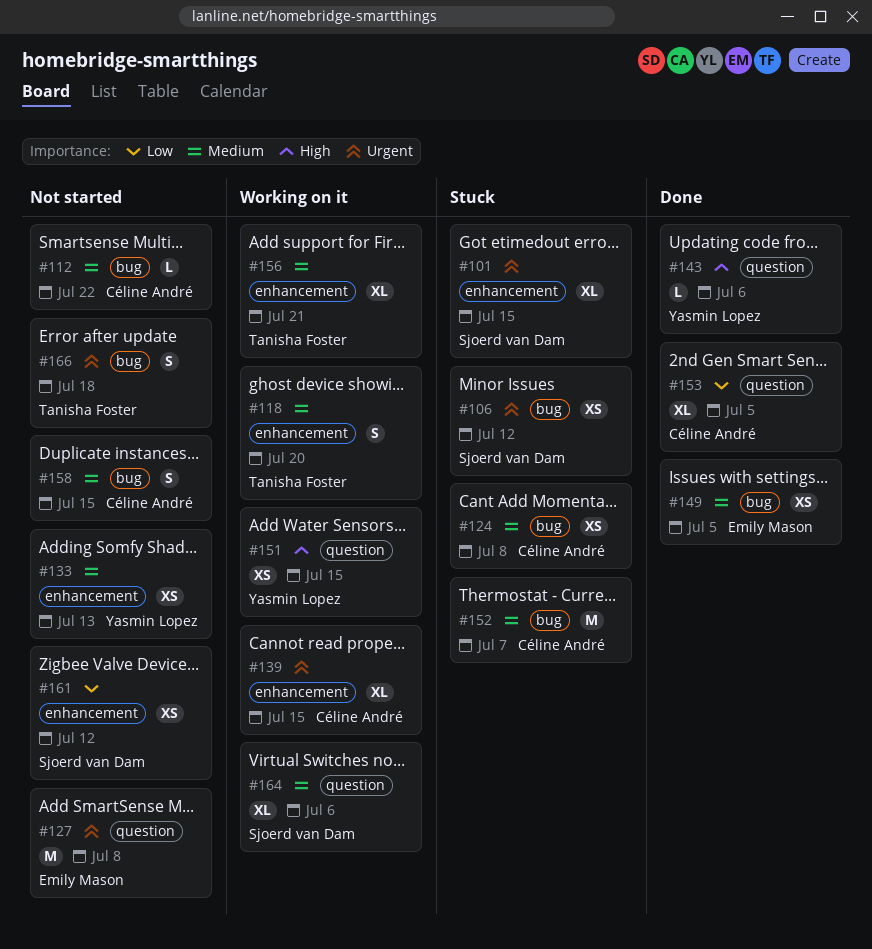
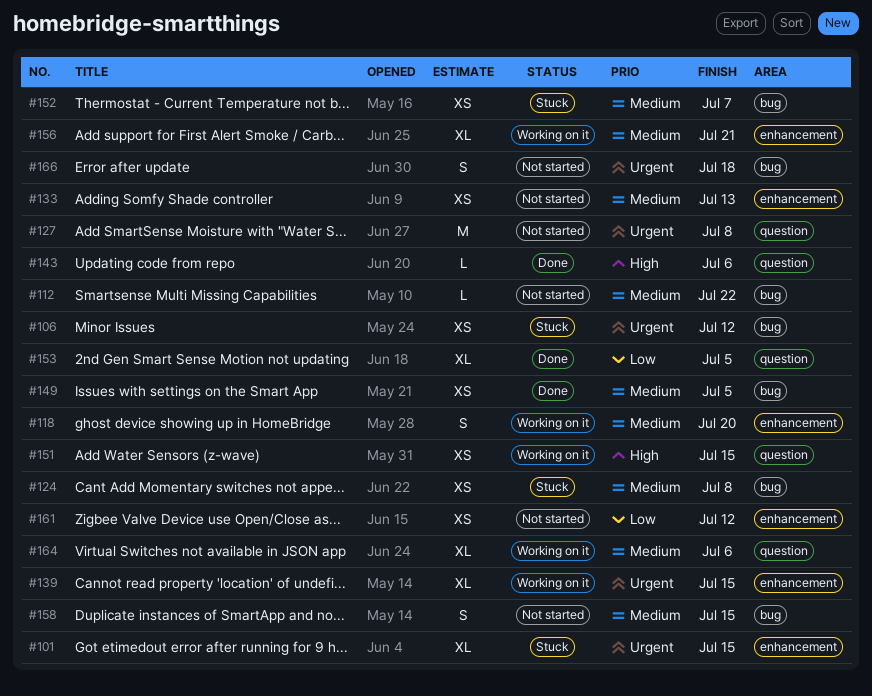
#152, estimate: M -> XS

